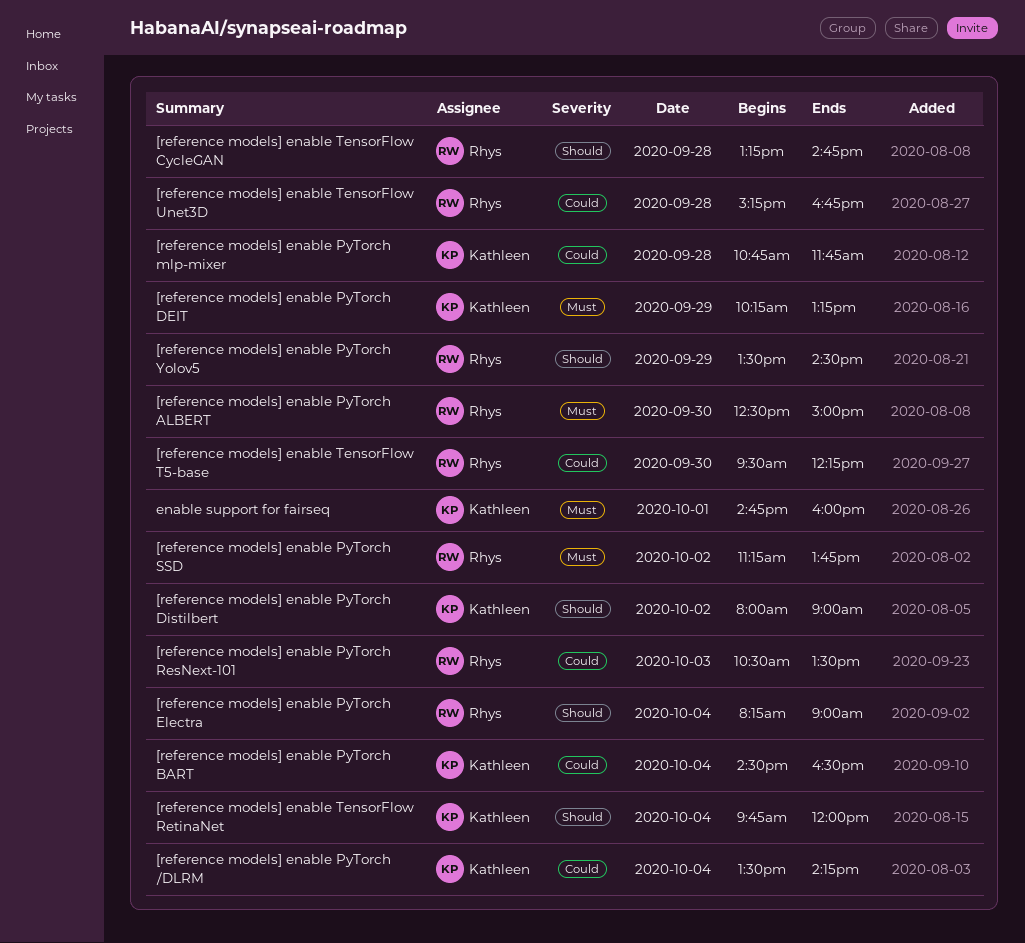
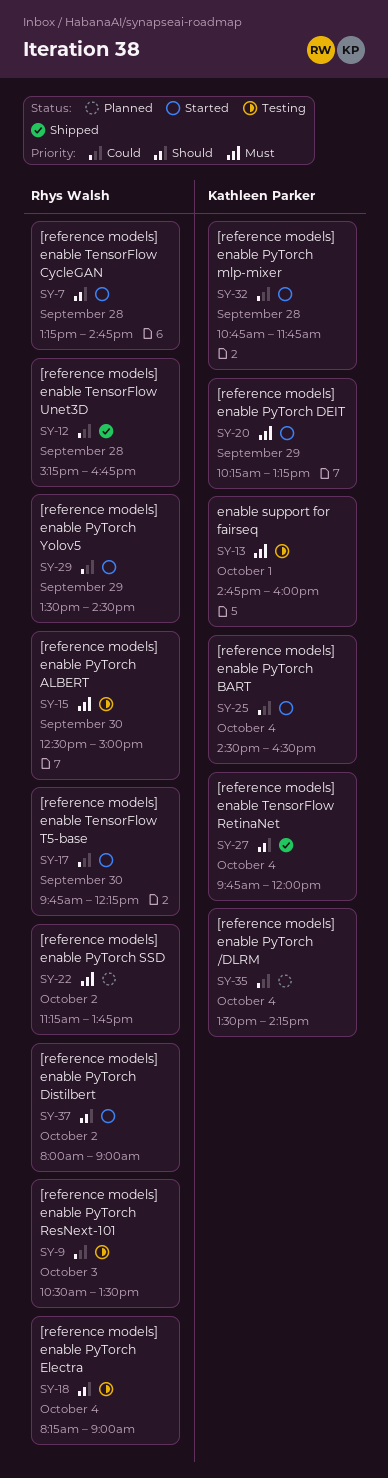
[reference models] enable PyTorch Distilbert, owner: Kathleen Parker -> Rhys Walsh
[reference models] enable PyTorch Yolov5, priority: Should -> Could
[reference models] enable TensorFlow T5-base, begins: 09:30 -> 09:45

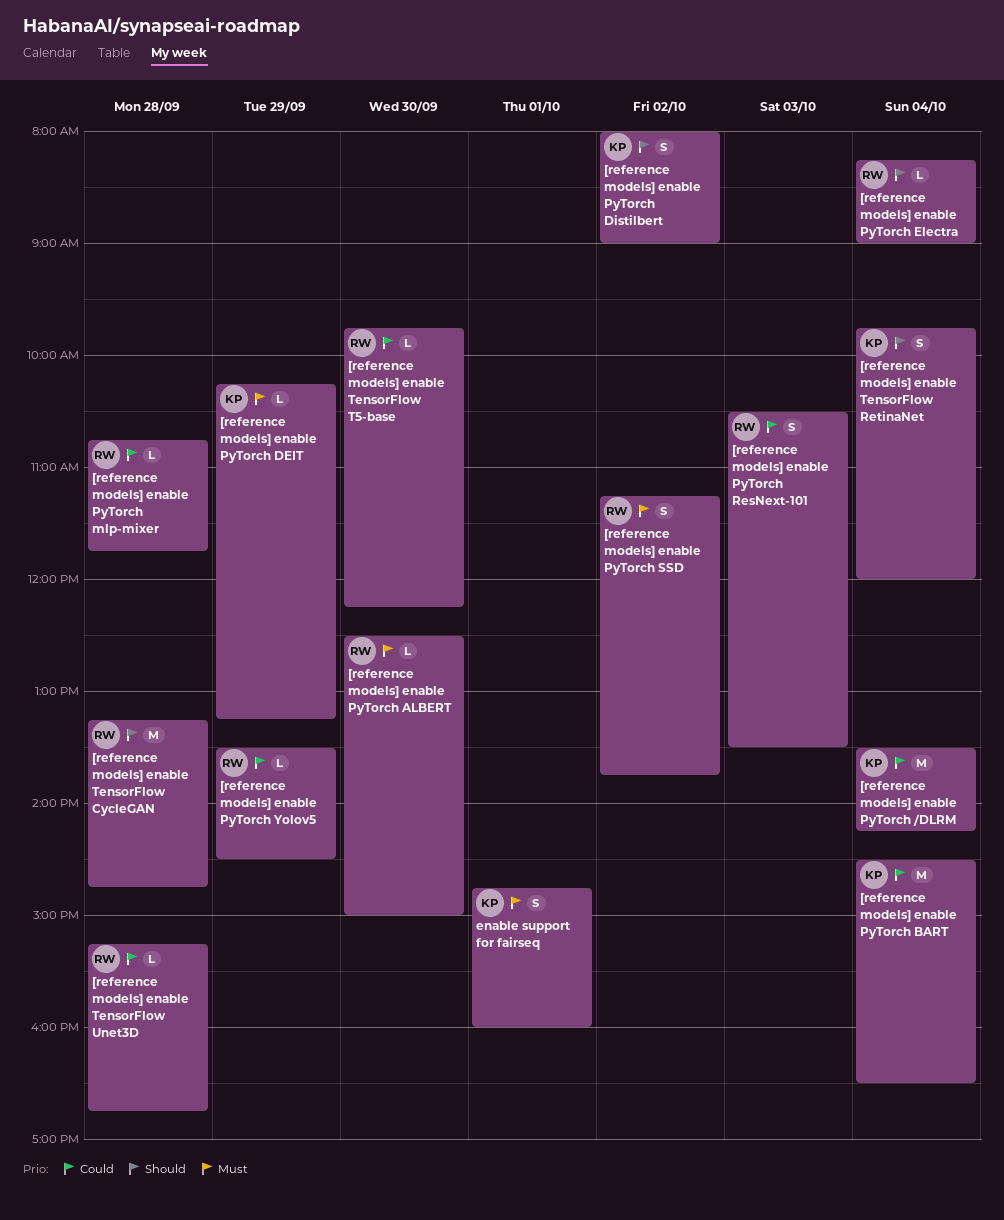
[reference models] enable PyTorch Distilbert, owner: Rhys Walsh -> Kathleen Parker
[reference models] enable PyTorch mlp-mixer, owner: Kathleen Parker -> Rhys Walsh

